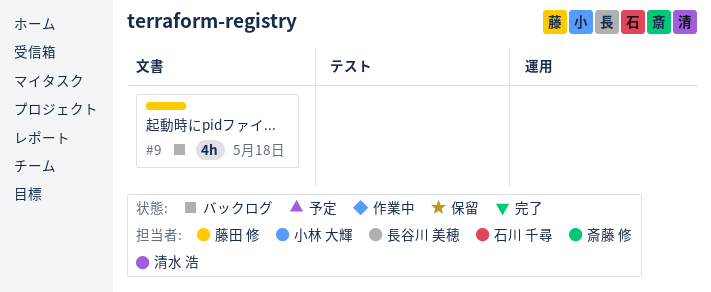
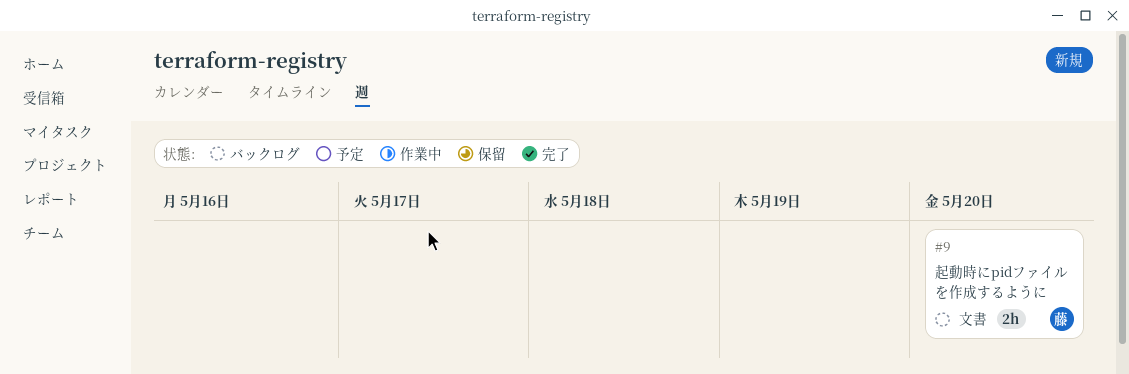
#9, estimate: 4h -> 2h
#9, due: May 18 -> May 20

